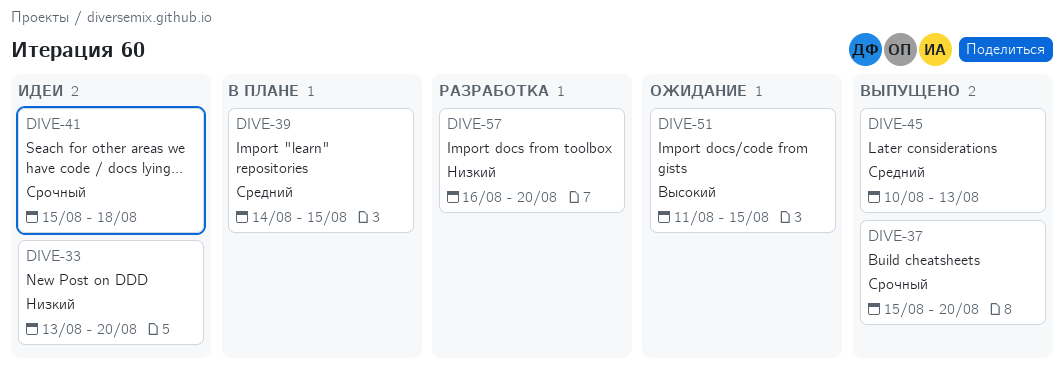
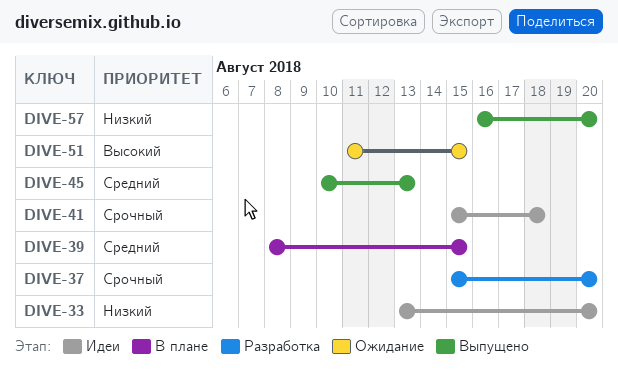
DIVE-37, status: Выпущено -> Разработка
DIVE-39, start: Aug 14 -> Aug 8
DIVE-57, status: Разработка -> Выпущено

